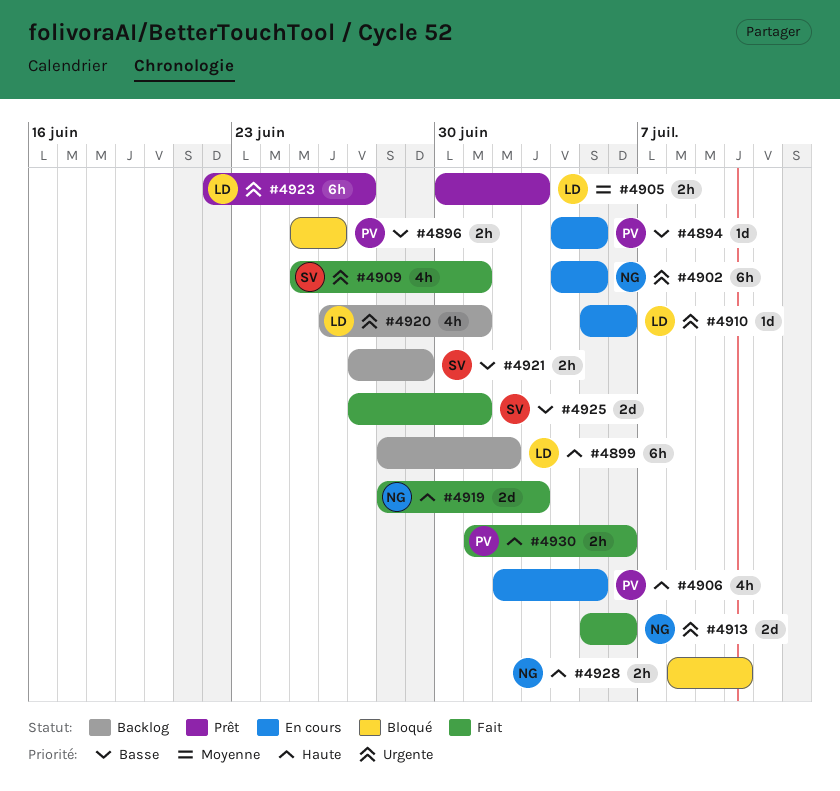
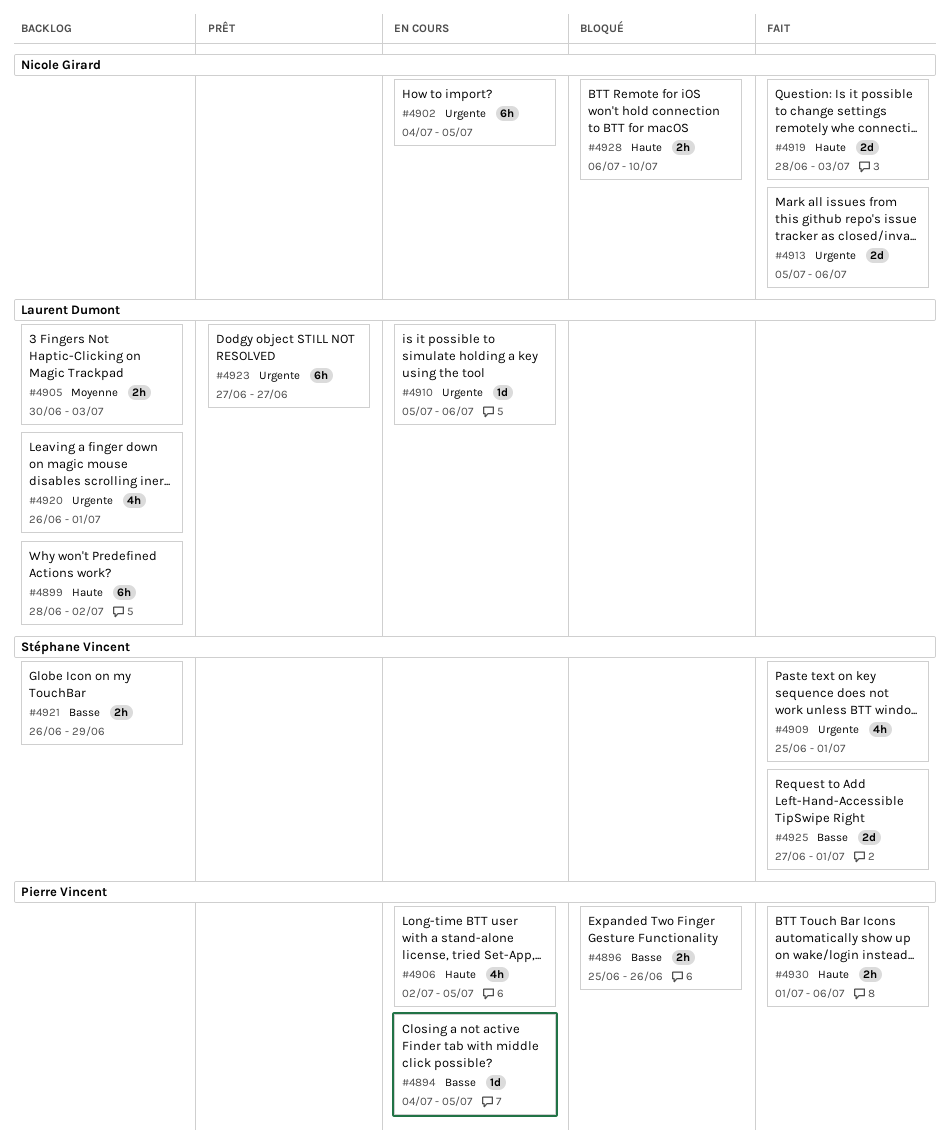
#4905, status: Prêt -> Backlog
#4921, start: Jun 27 -> Jun 26
#4923, start: Jun 22 -> Jun 27
#4928, start: Jul 8 -> Jul 6

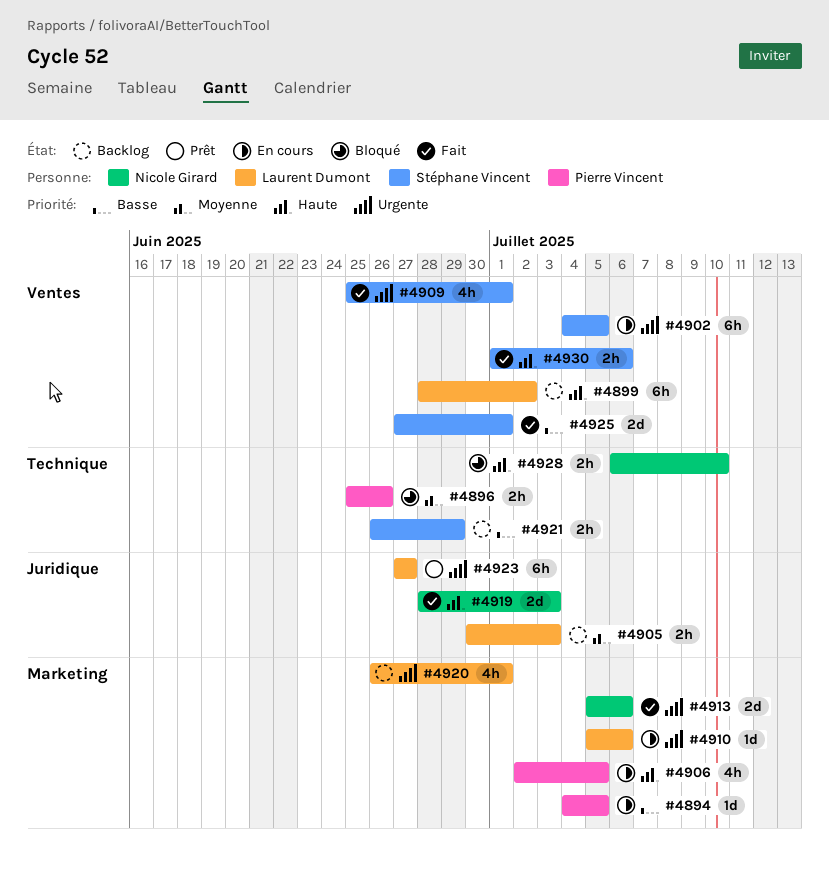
#4896, priority: Basse -> Moyenne
#4902, owner: Nicole Girard -> Stéphane Vincent
#4930, owner: Pierre Vincent -> Stéphane Vincent

